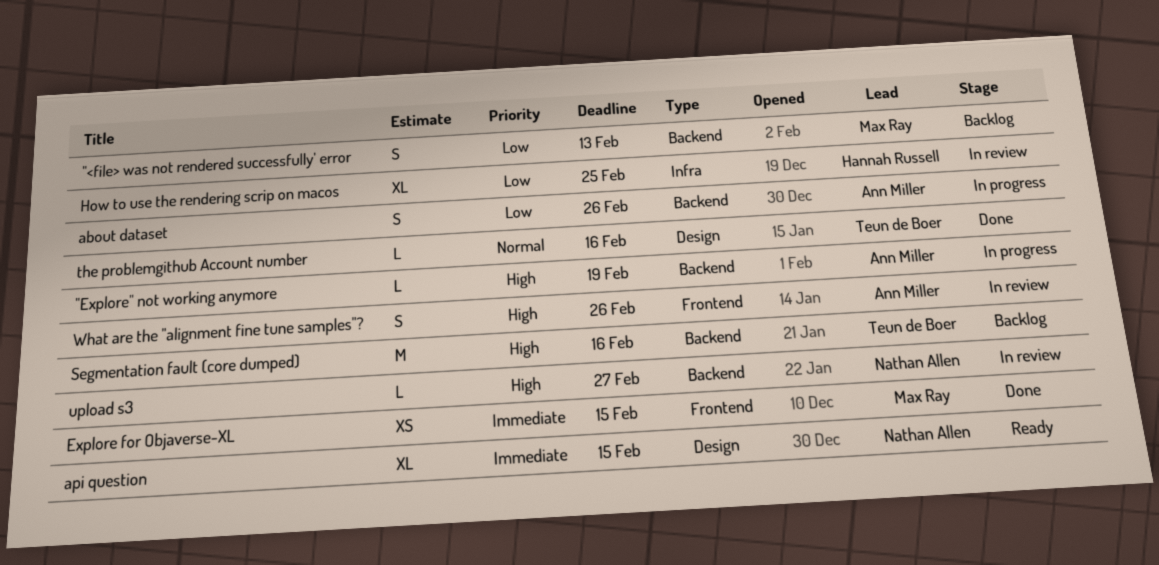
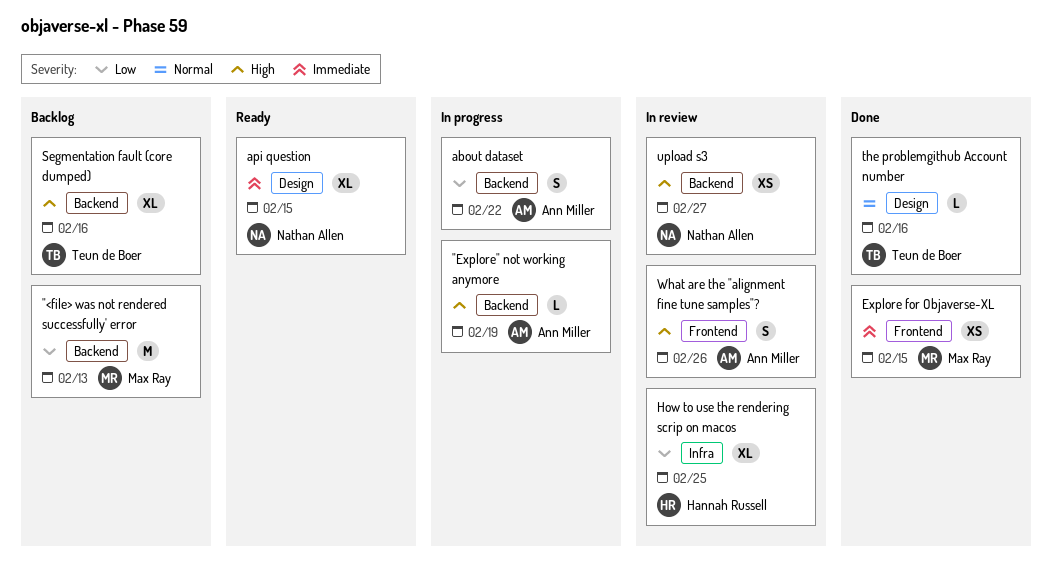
"<file> was not rendered successfully' error, estimate: S -> M
about dataset, due: Feb 26 -> Feb 22
Segmentation fault (core dumped), estimate: M -> XL
upload s3, estimate: L -> XS

